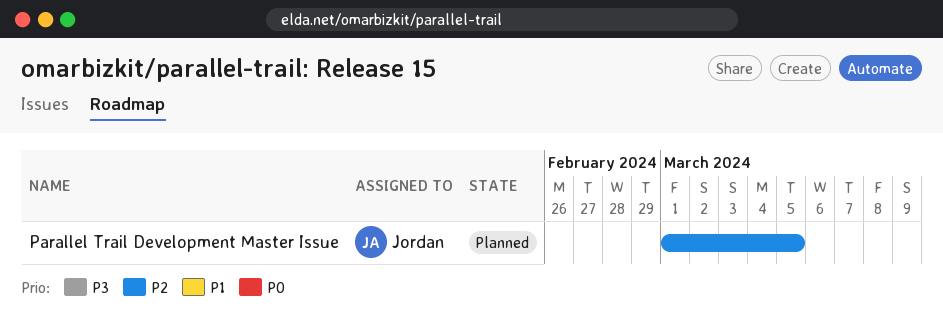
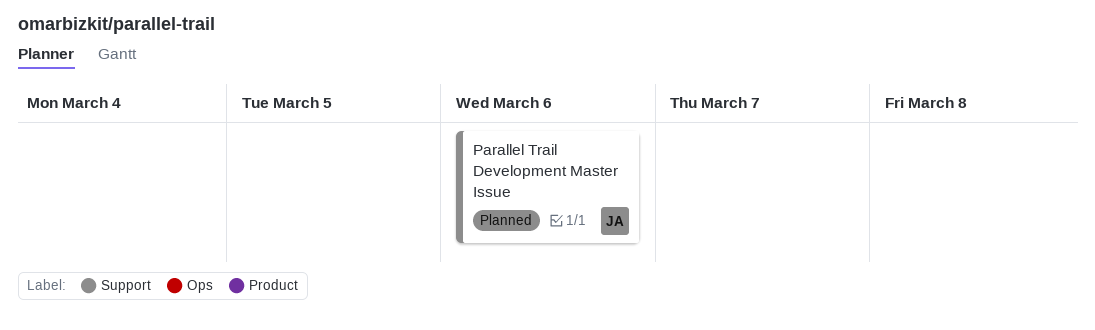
Parallel Trail Development Master Issue, due: Mar 5 -> Mar 6

